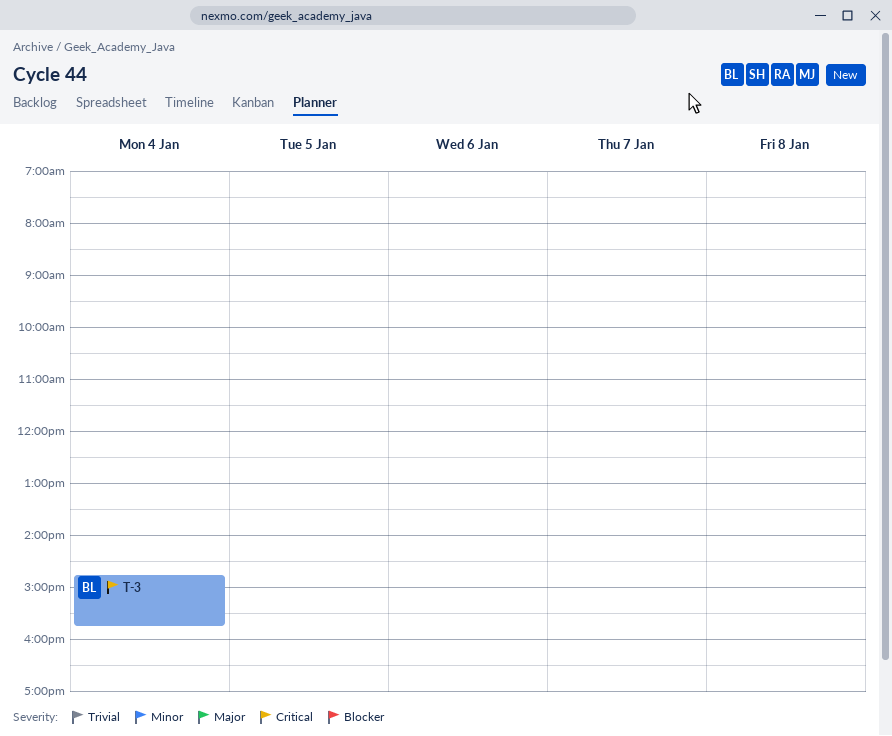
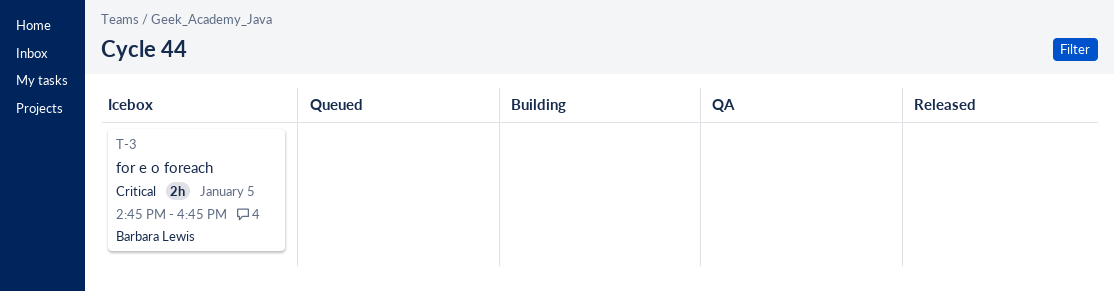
T-3, day: Jan 4 -> Jan 5
T-3, ends: 15:45 -> 16:45

